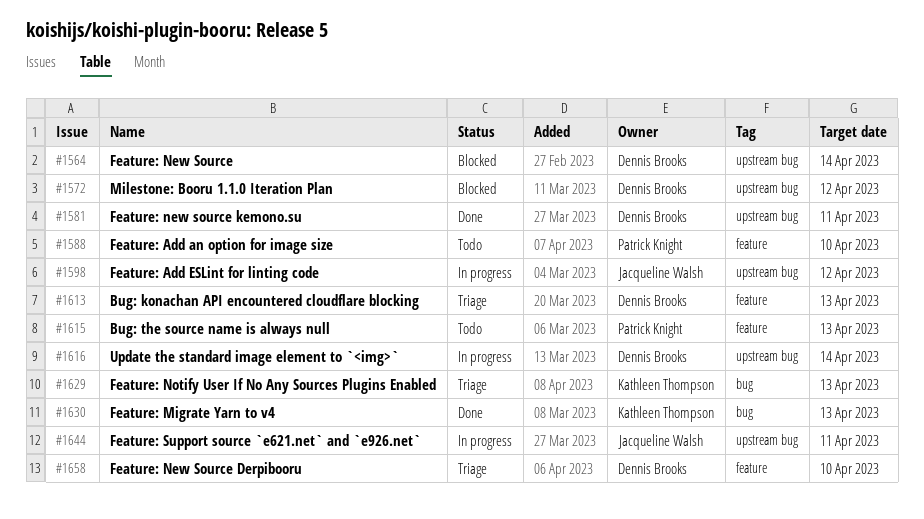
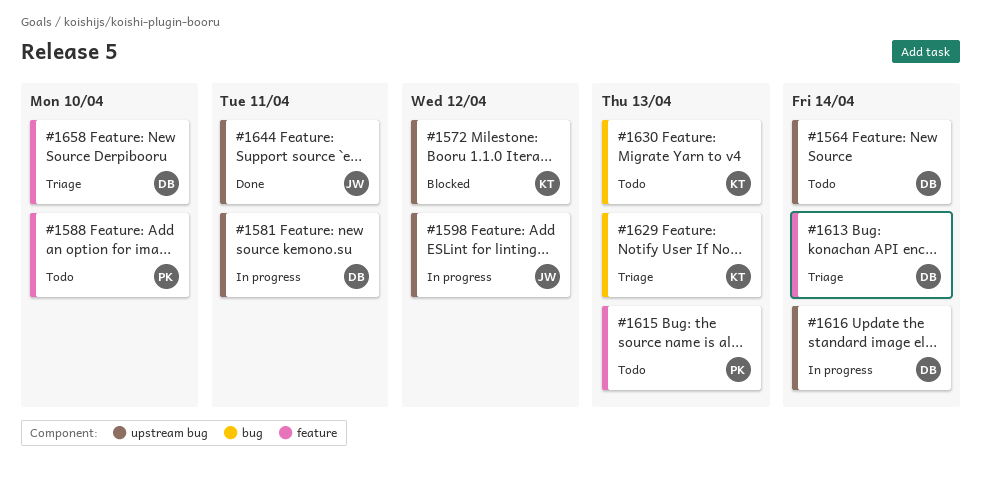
#1564, status: Blocked -> Todo
#1572, owner: Dennis Brooks -> Kathleen Thompson
#1581, status: Done -> In progress
#1613, due: Apr 13 -> Apr 14
#1630, status: Done -> Todo
#1644, status: In progress -> Done

